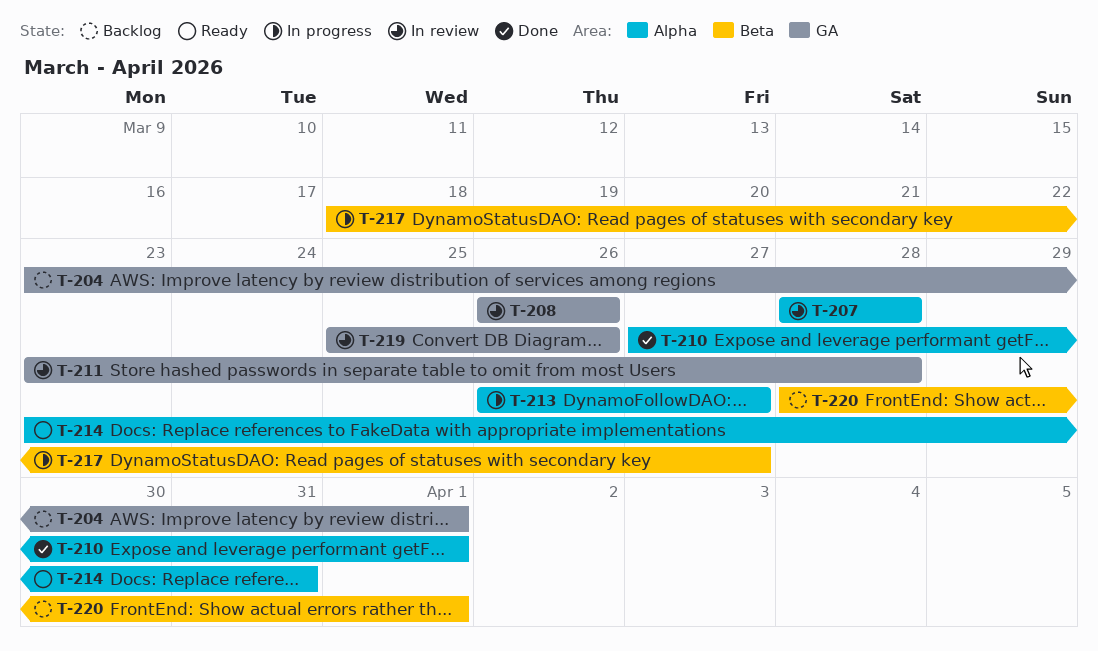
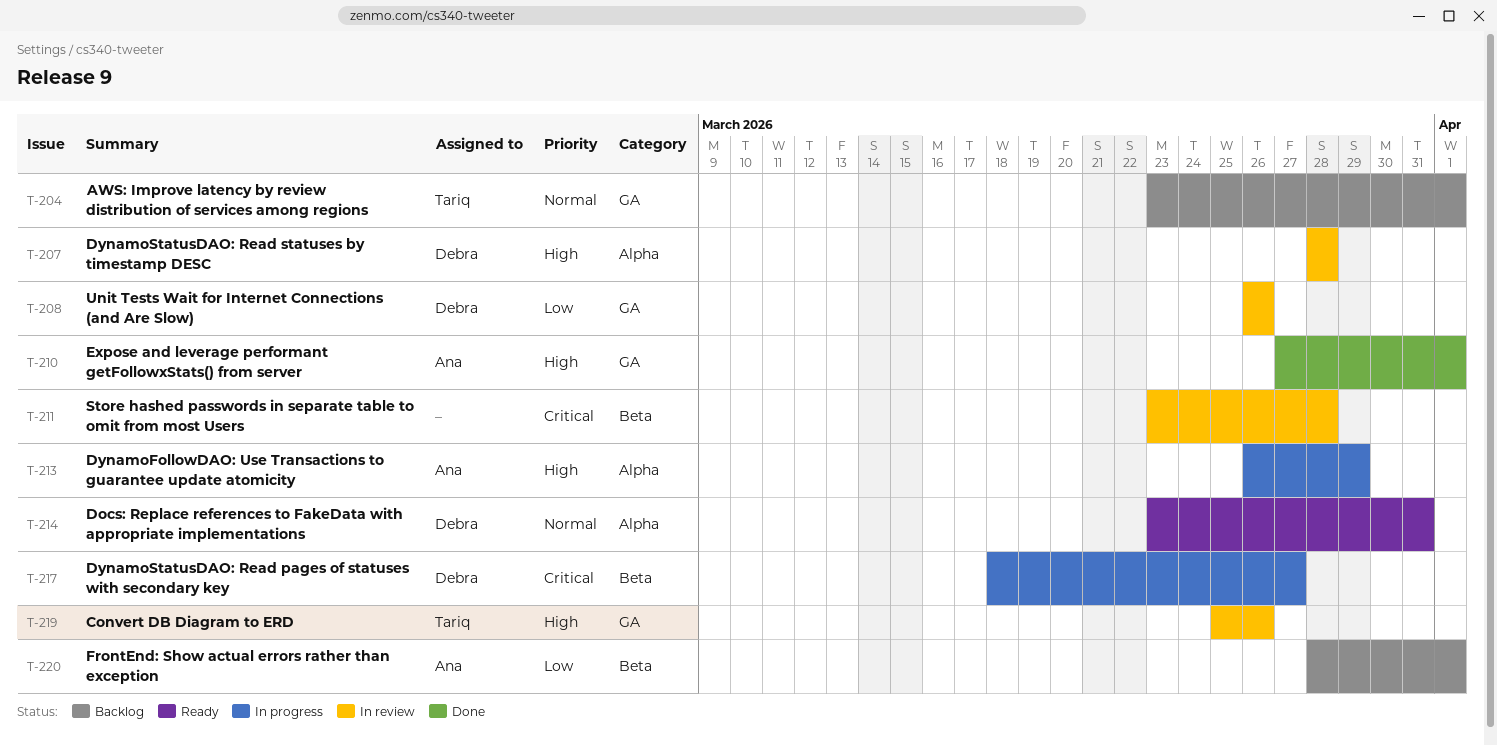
T-210, label: Alpha -> GA
T-211, label: GA -> Beta
T-213, due: Mar 27 -> Mar 29

